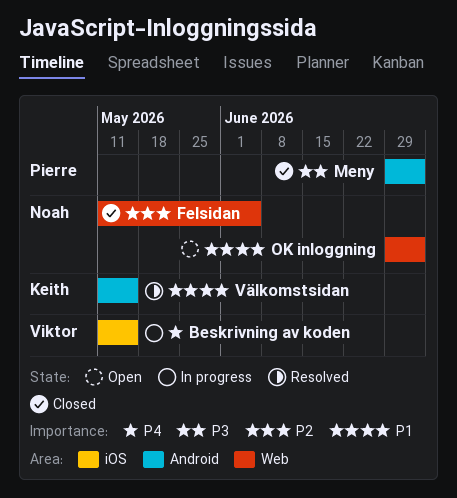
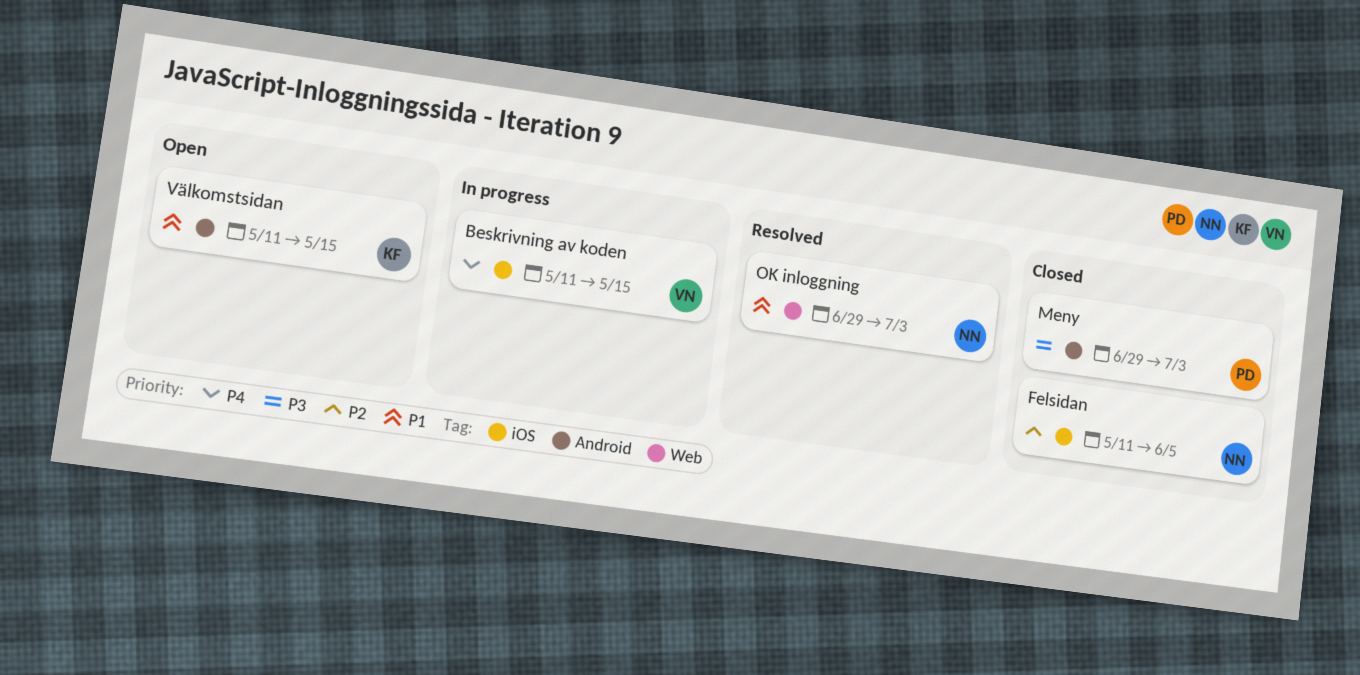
Felsidan, label: Web -> iOS
OK inloggning, status: Open -> Resolved
Välkomstsidan, status: Resolved -> Open

